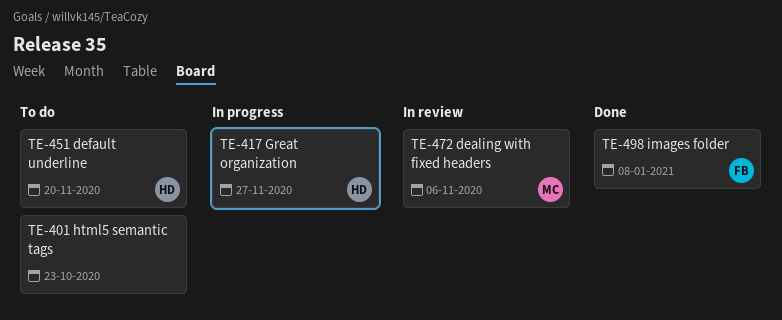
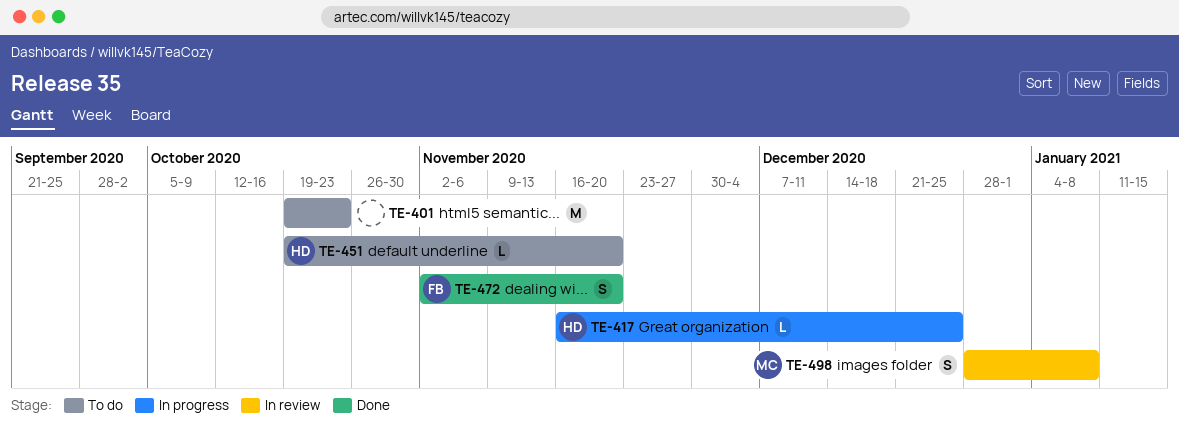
TE-417, due: Nov 27 -> Dec 25
TE-472, status: In review -> Done
TE-472, owner: MC -> FB
TE-472, due: Nov 6 -> Nov 20
TE-498, status: Done -> In review
TE-498, owner: FB -> MC

